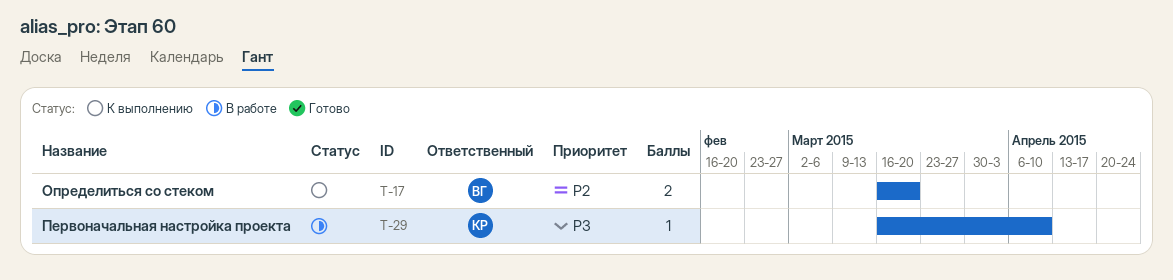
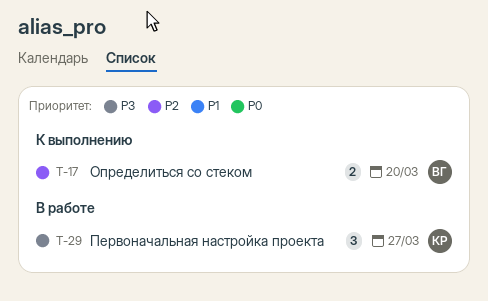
T-29, estimate: 1 -> 3
T-29, due: Apr 10 -> Mar 27

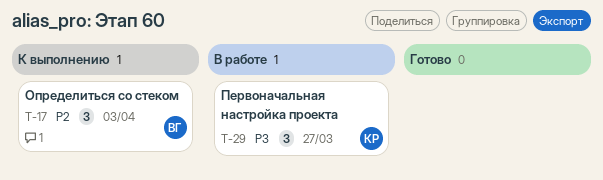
T-17, estimate: 2 -> 3
T-17, due: Mar 20 -> Apr 3

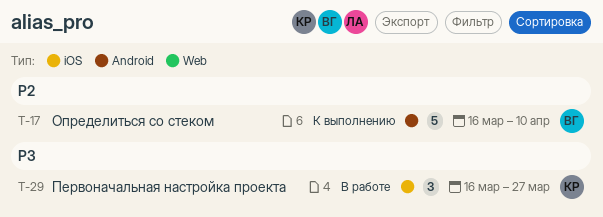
T-17, estimate: 3 -> 5
T-17, due: Apr 3 -> Apr 10

